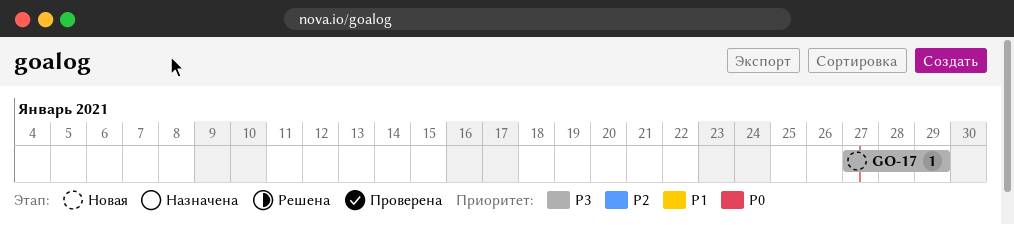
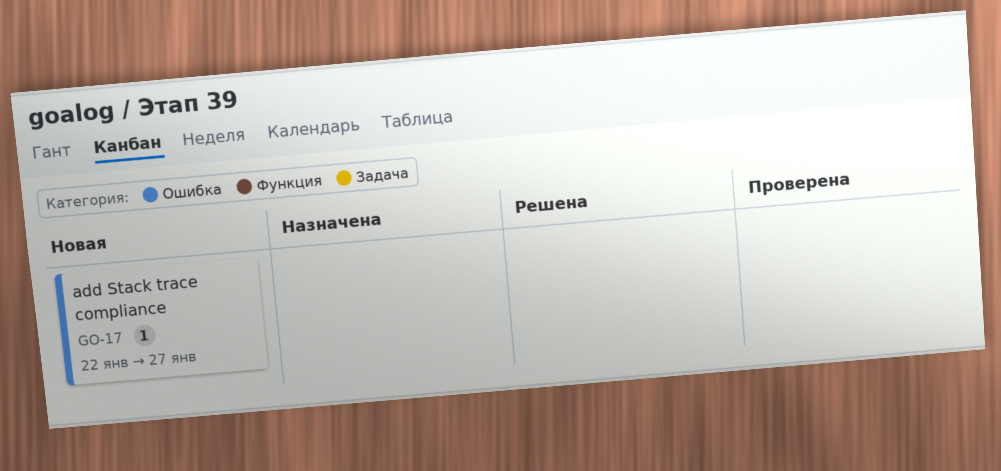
GO-17, start: Jan 27 -> Jan 22
GO-17, due: Jan 29 -> Jan 27

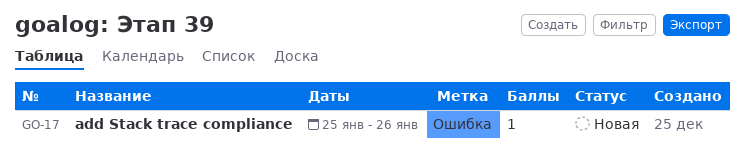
GO-17, start: Jan 22 -> Jan 25
GO-17, due: Jan 27 -> Jan 26

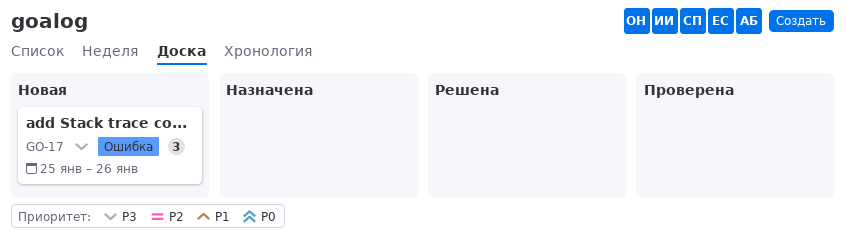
GO-17, estimate: 1 -> 3

